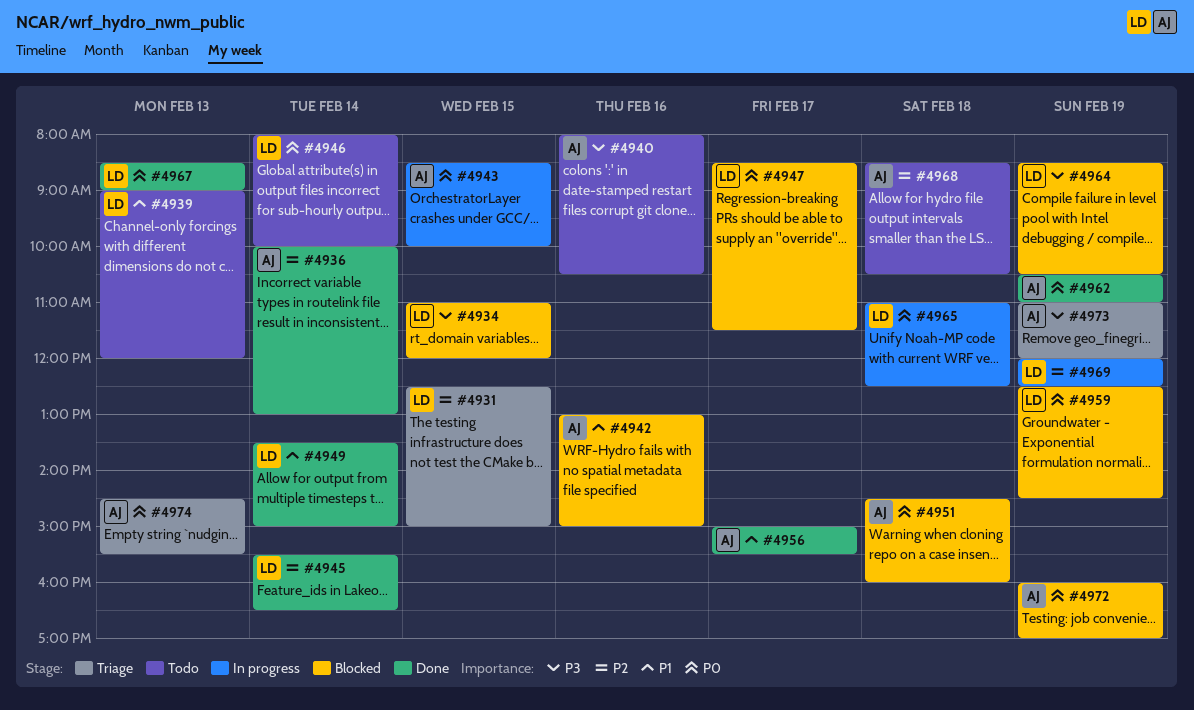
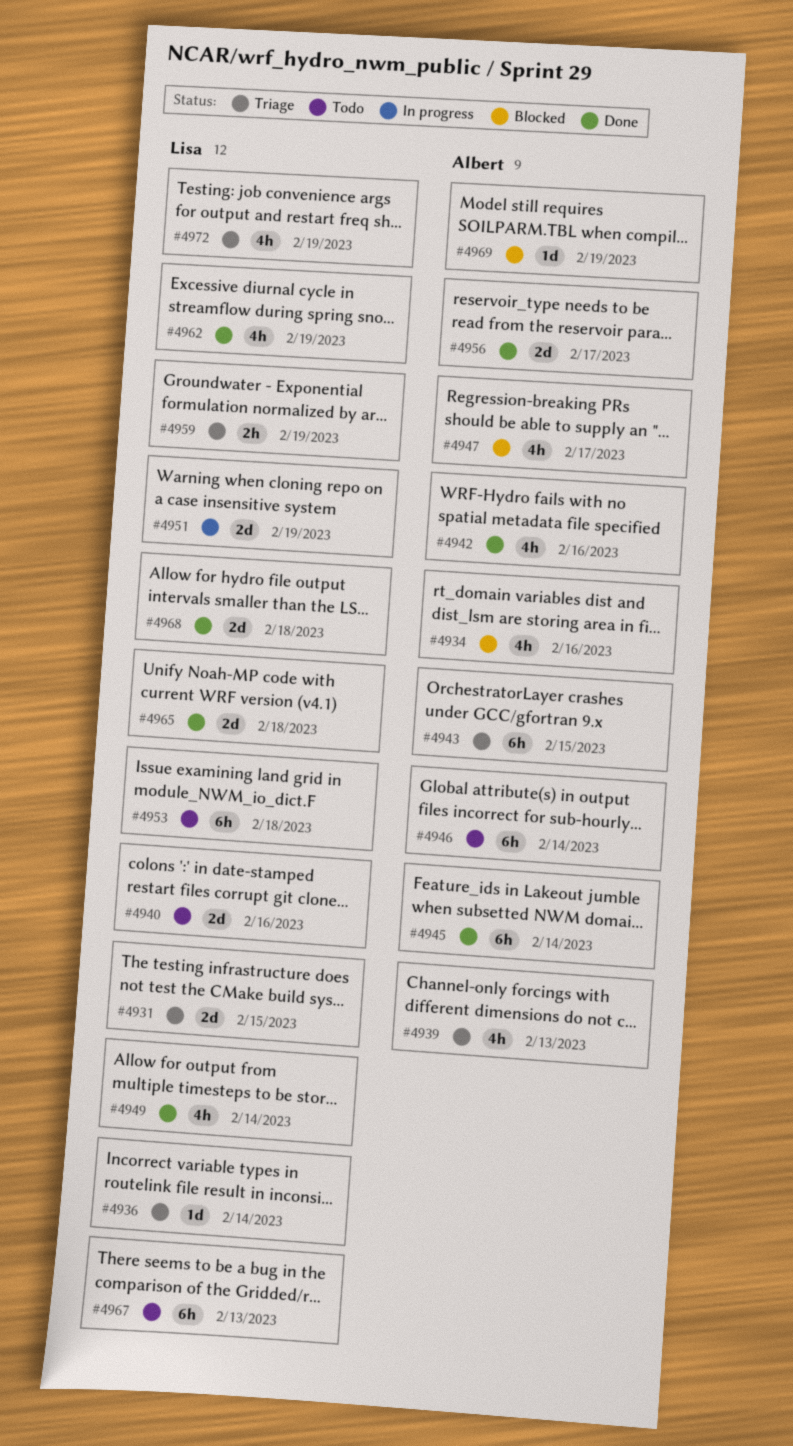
#4934, owner: Lisa -> Albert
#4934, day: Feb 15 -> Feb 16
#4936, status: Done -> Triage
#4936, owner: Albert -> Lisa
#4939, status: Todo -> Triage
#4939, owner: Lisa -> Albert
#4940, owner: Albert -> Lisa
#4942, status: Blocked -> Done
#4943, status: In progress -> Triage
#4945, owner: Lisa -> Albert
#4946, owner: Lisa -> Albert
#4947, owner: Lisa -> Albert
#4951, status: Blocked -> In progress
#4951, owner: Albert -> Lisa
#4951, day: Feb 18 -> Feb 19
#4953: none -> present
#4959, status: Blocked -> Triage
#4962, owner: Albert -> Lisa
#4964: present -> none
#4965, status: In progress -> Done
#4967, status: Done -> Todo
#4968, status: Todo -> Done
#4968, owner: Albert -> Lisa
#4969, status: In progress -> Blocked
#4969, owner: Lisa -> Albert
#4972, status: Blocked -> Triage
#4972, owner: Albert -> Lisa
#4973: present -> none
#4974: present -> none

